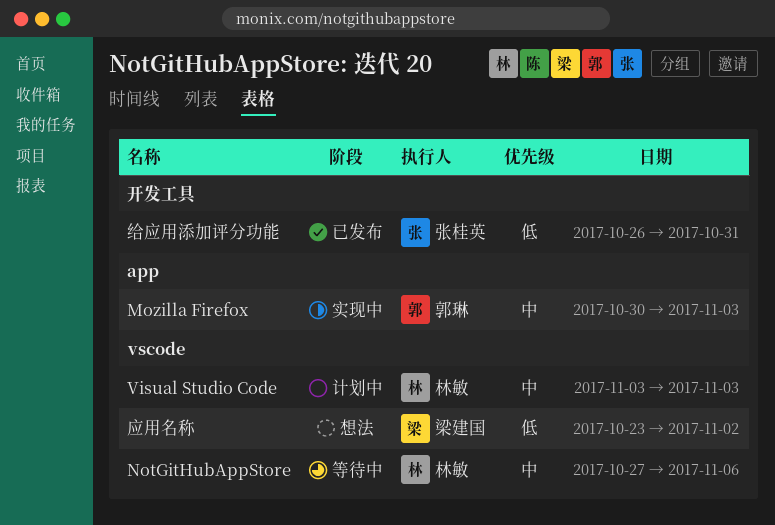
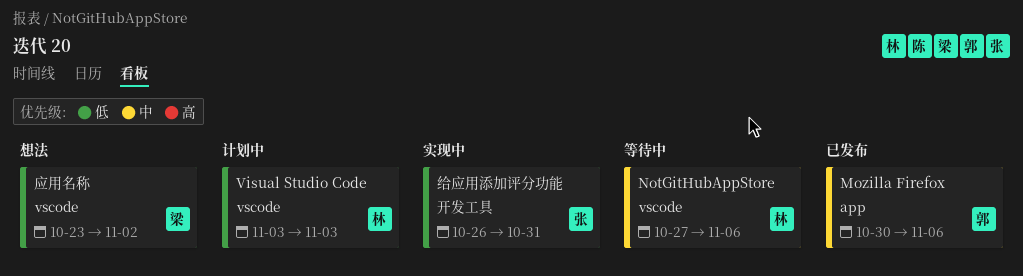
Mozilla Firefox, status: 实现中 -> 已发布
Mozilla Firefox, due: Nov 3 -> Nov 6
Visual Studio Code, priority: 中 -> 低
给应用添加评分功能, status: 已发布 -> 实现中

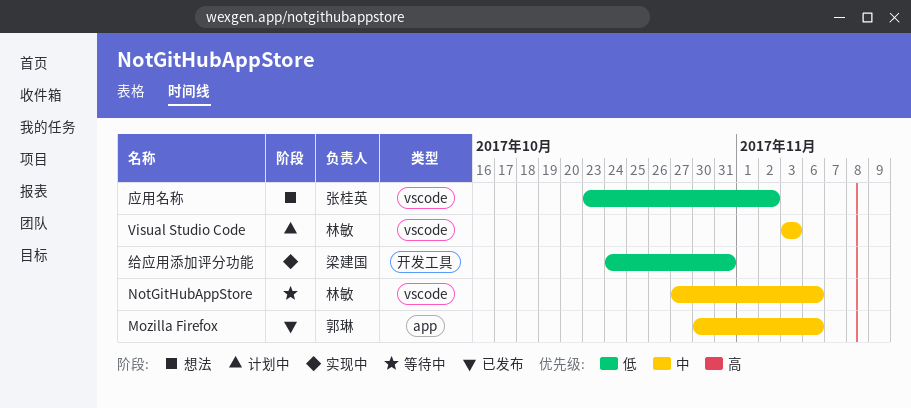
Visual Studio Code, priority: 低 -> 中
应用名称, owner: 梁建国 -> 张桂英
给应用添加评分功能, owner: 张桂英 -> 梁建国
给应用添加评分功能, start: Oct 26 -> Oct 24

